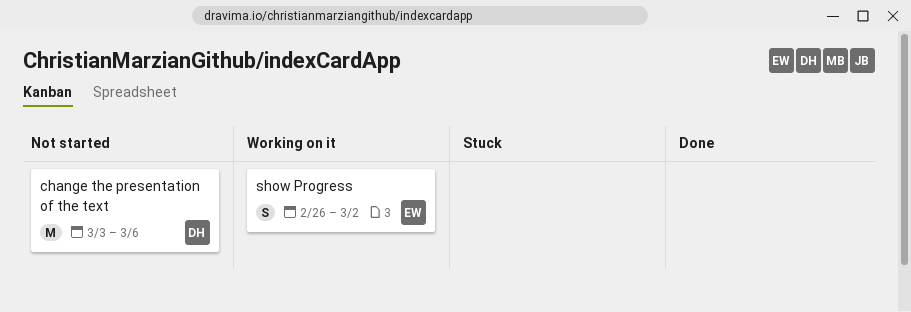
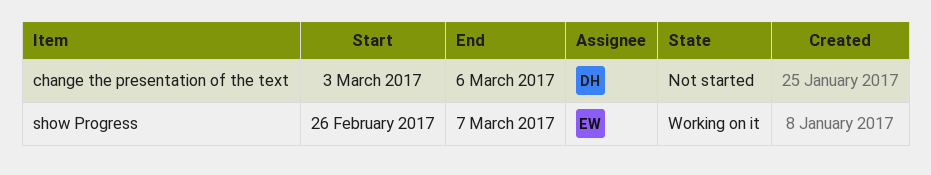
show Progress, due: Mar 2 -> Mar 7

